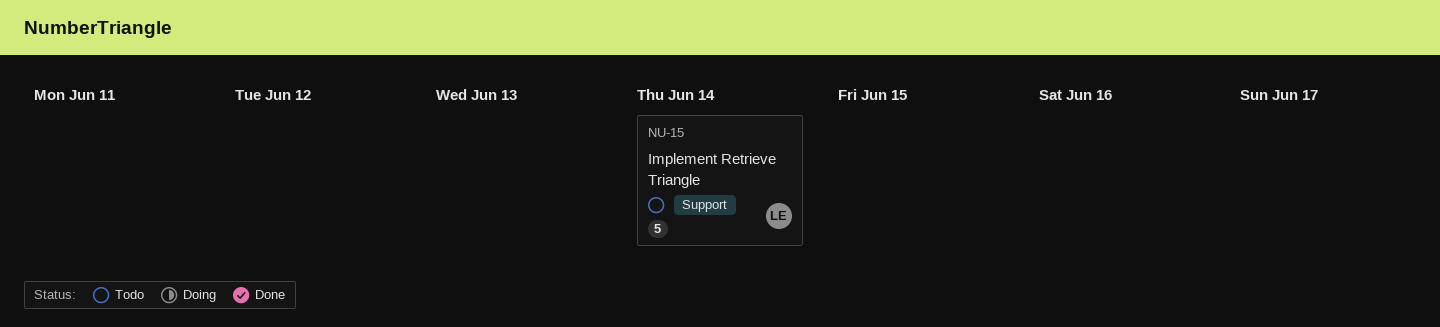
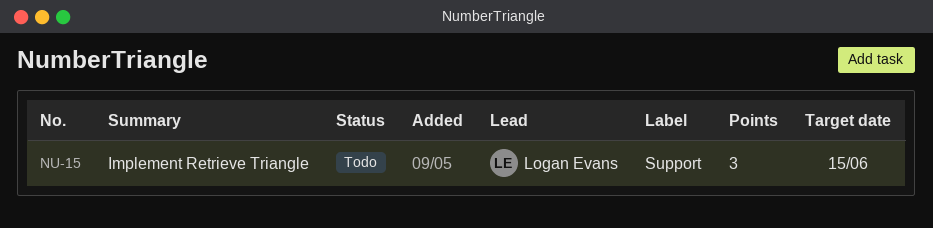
NU-15, estimate: 5 -> 3
NU-15, due: Jun 14 -> Jun 15

